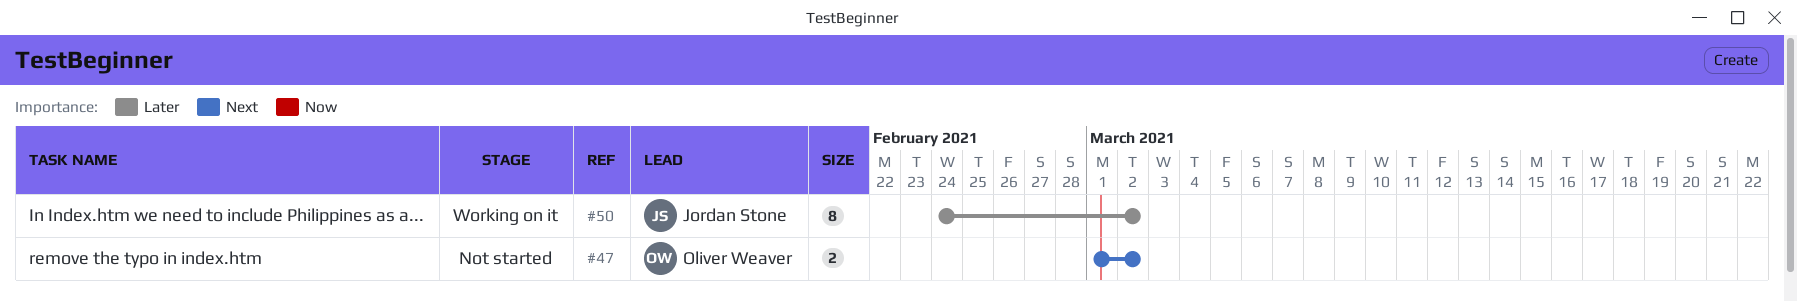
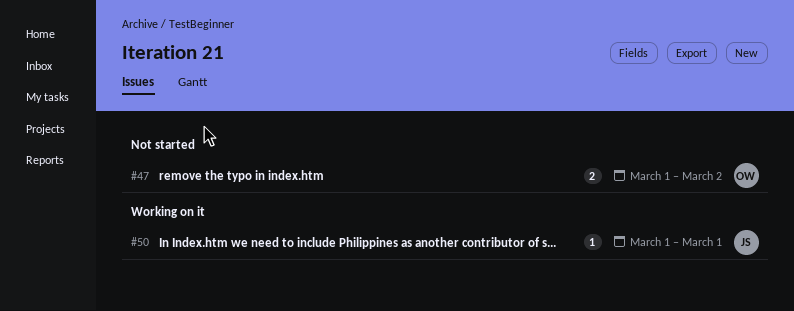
#50, estimate: 8 -> 1
#50, start: Feb 24 -> Mar 1
#50, due: Mar 2 -> Mar 1

